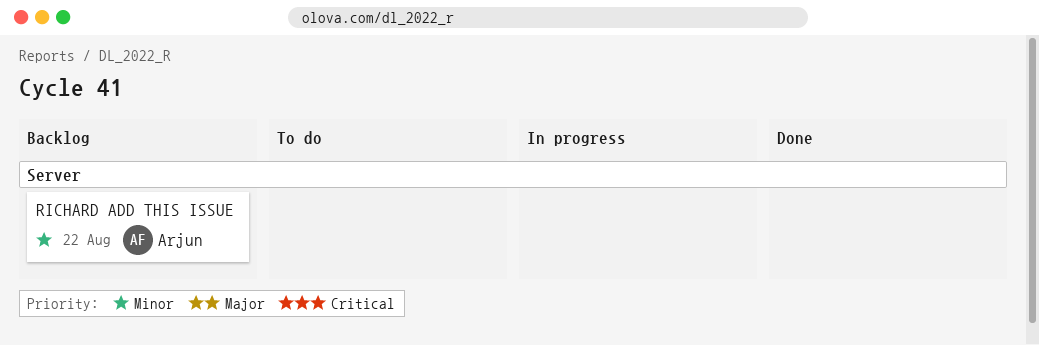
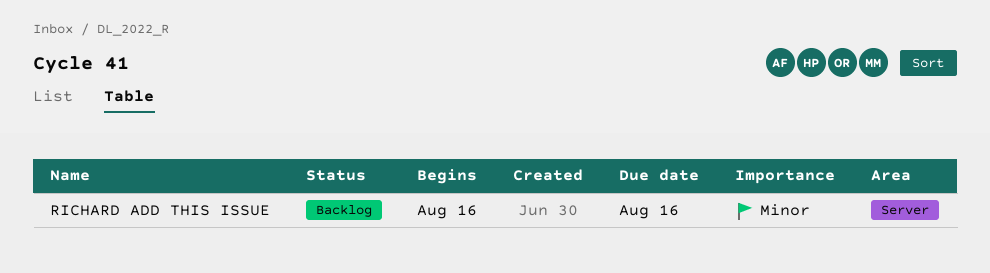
RICHARD ADD THIS ISSUE, due: Aug 22 -> Aug 16

